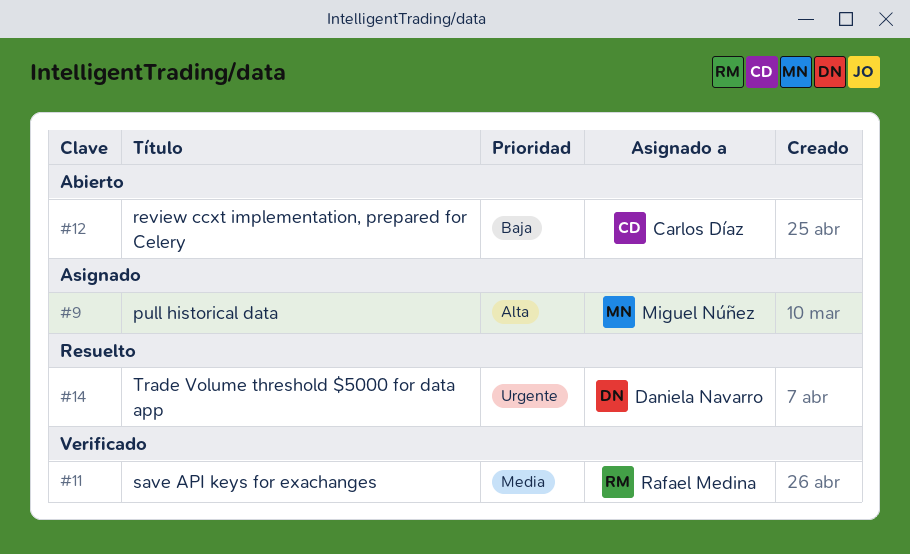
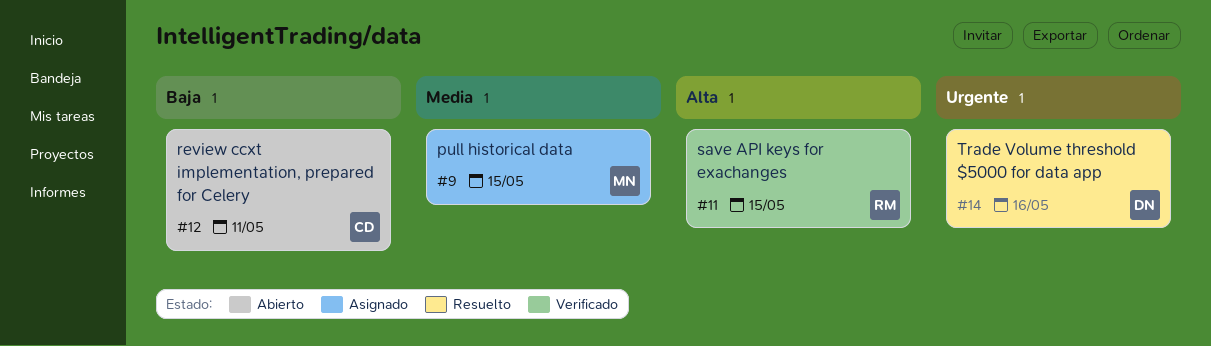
#9, priority: Alta -> Media
#11, priority: Media -> Alta

